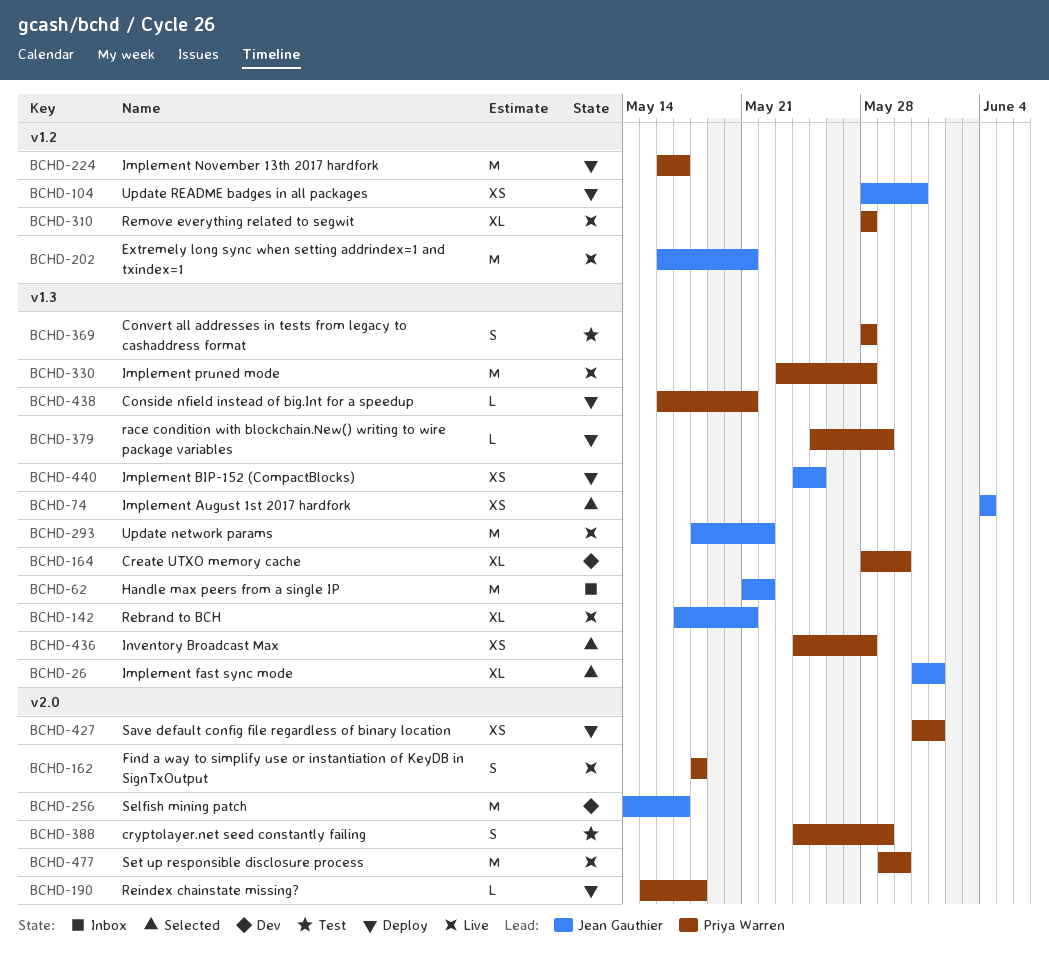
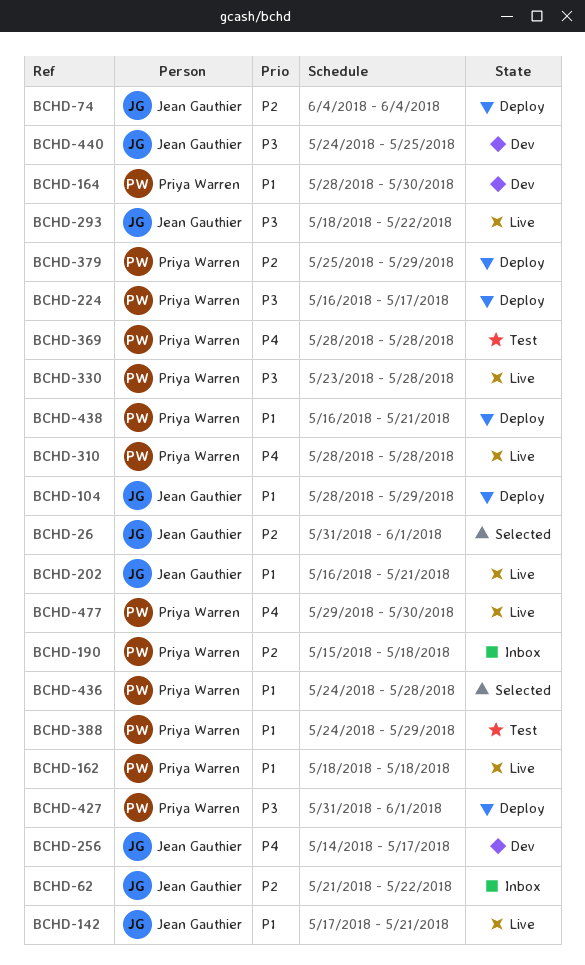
BCHD-74, status: Selected -> Deploy
BCHD-104, due: May 31 -> May 29
BCHD-190, status: Deploy -> Inbox
BCHD-440, status: Deploy -> Dev

